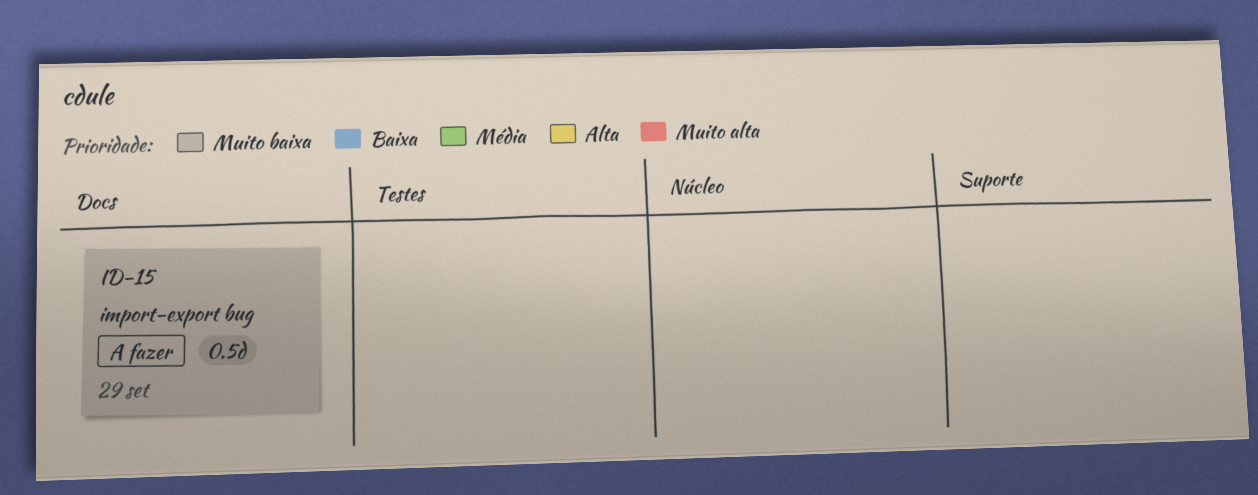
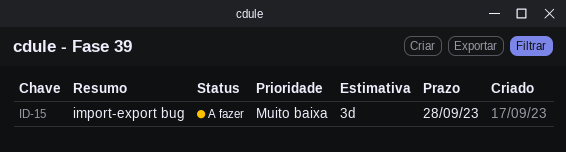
ID-15, estimate: 0.5d -> 3d
ID-15, due: Sep 29 -> Sep 28

